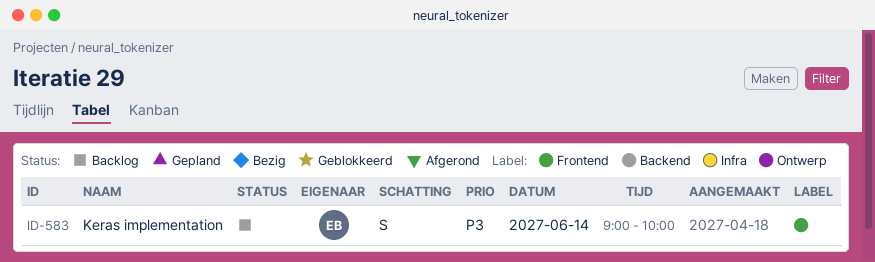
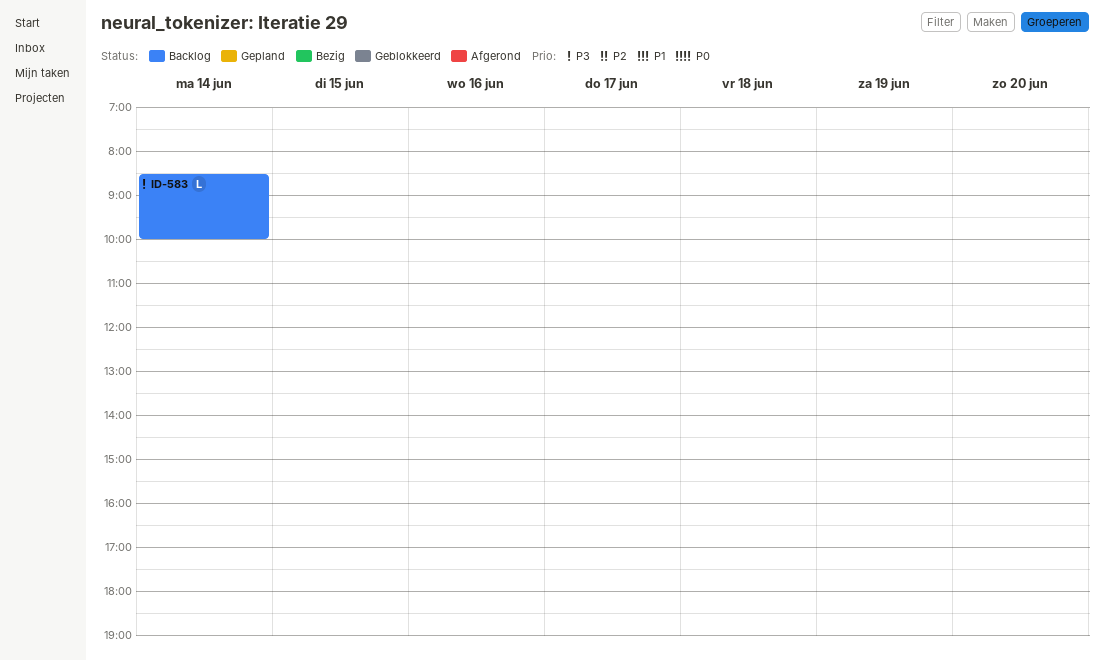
ID-583, estimate: S -> L
ID-583, begins: 09:00 -> 08:30

